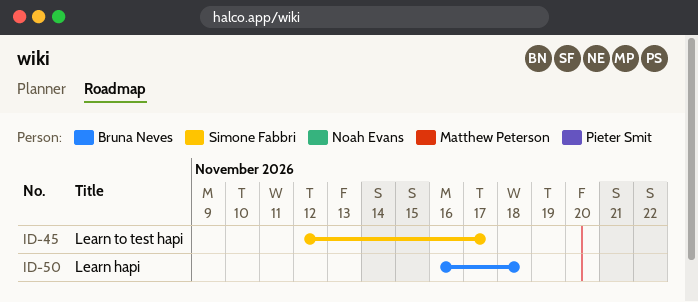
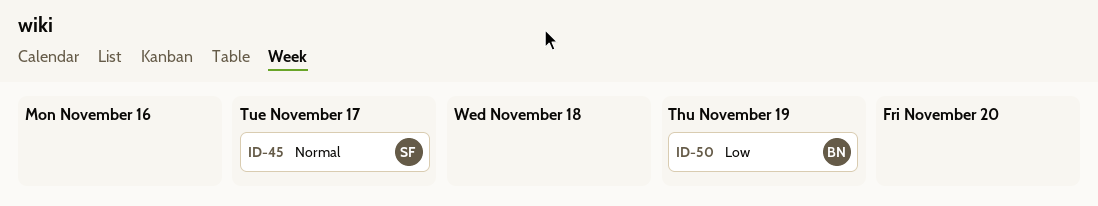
ID-50, due: Nov 18 -> Nov 19

